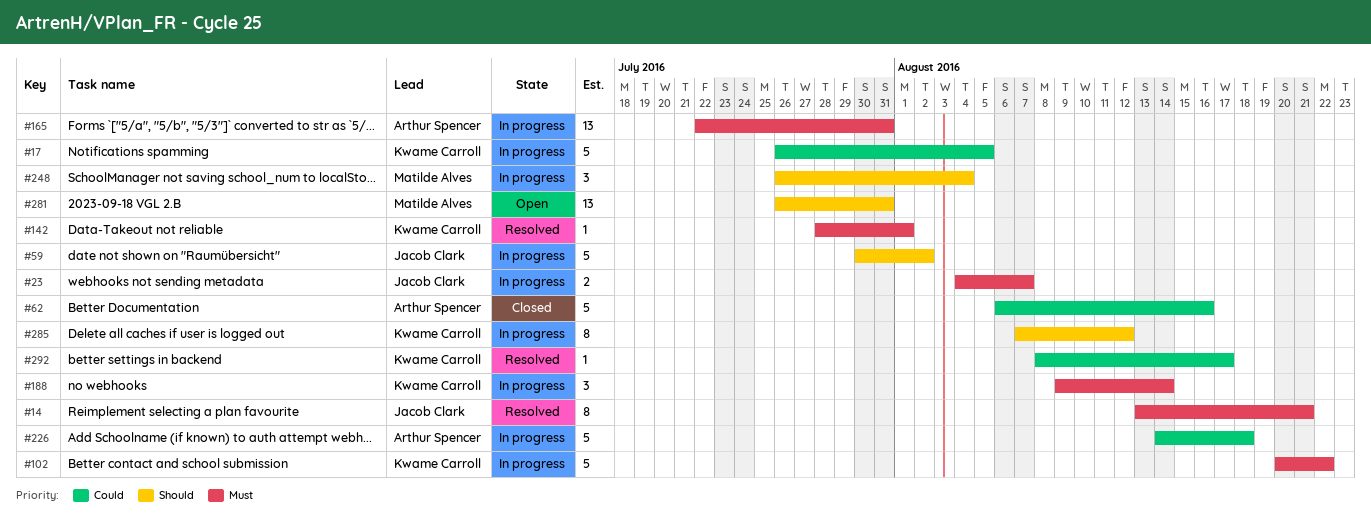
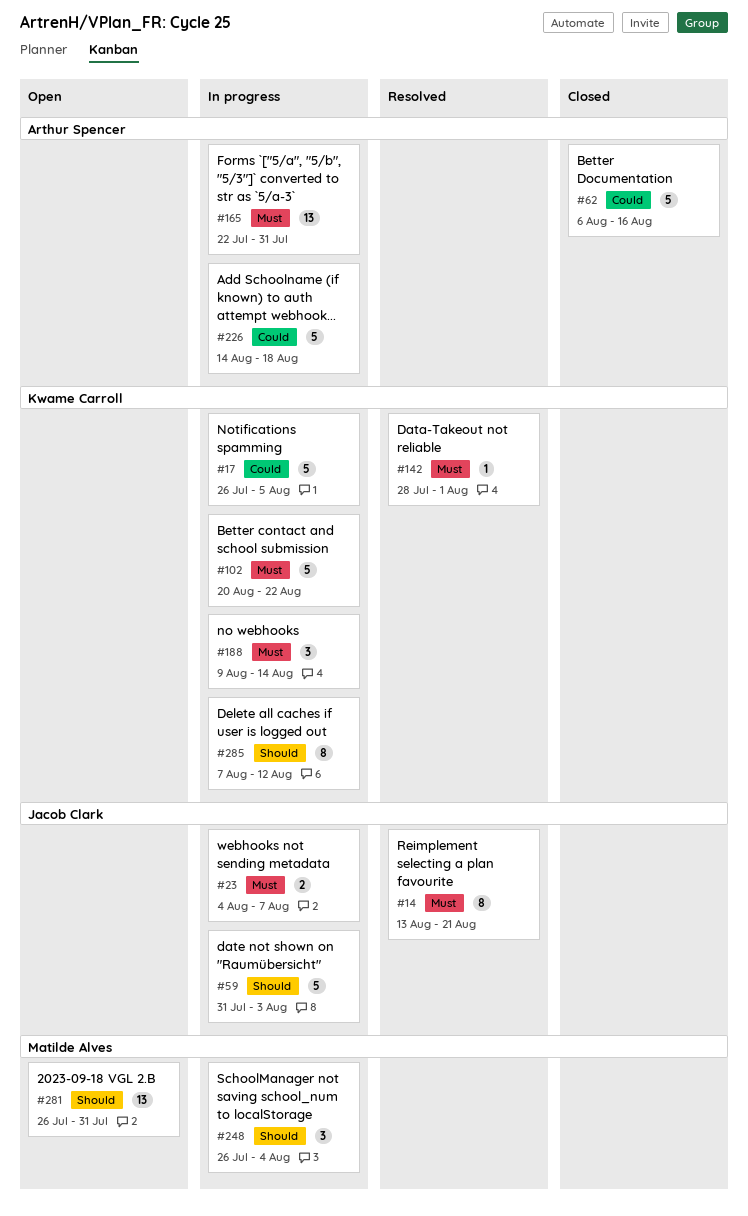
#59, start: Jul 30 -> Jul 31
#59, due: Aug 2 -> Aug 3
#292: present -> none

